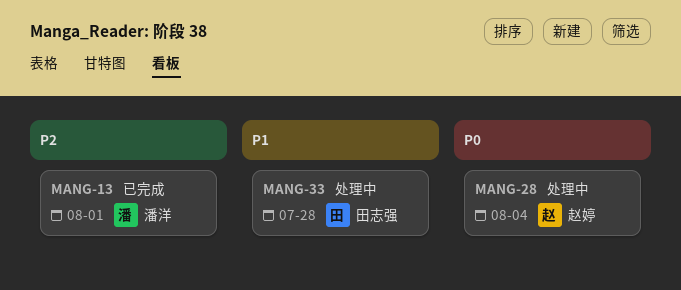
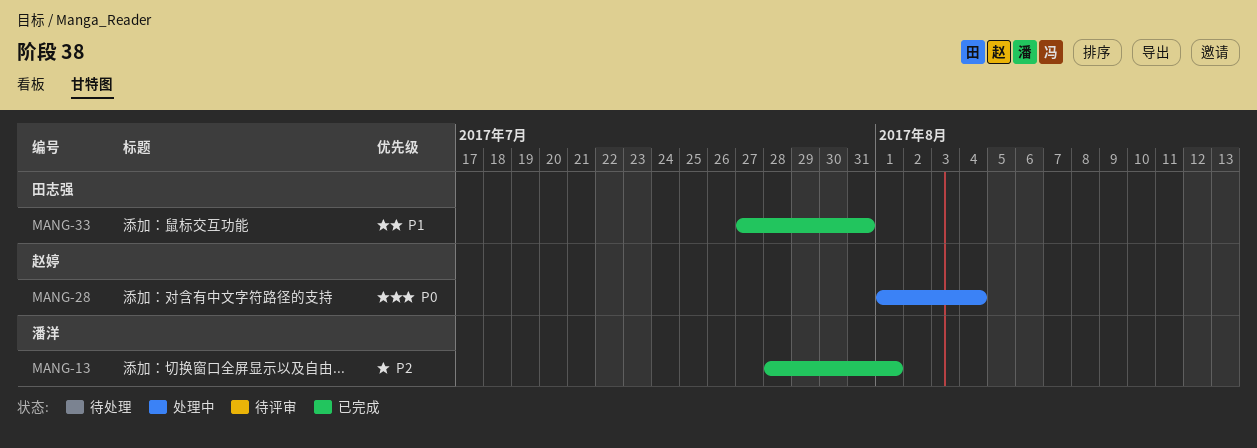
MANG-33, status: 处理中 -> 已完成
MANG-33, due: Jul 28 -> Jul 31

